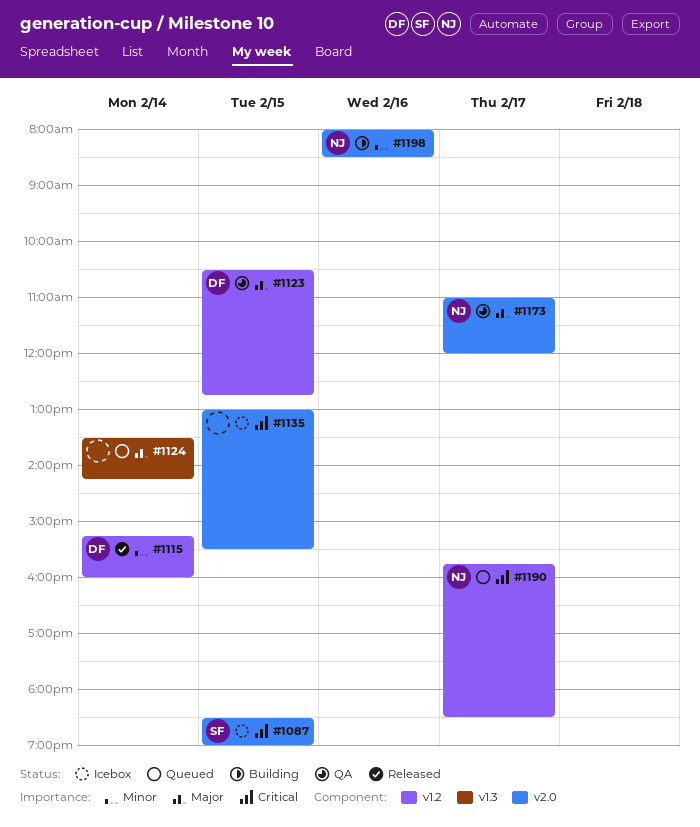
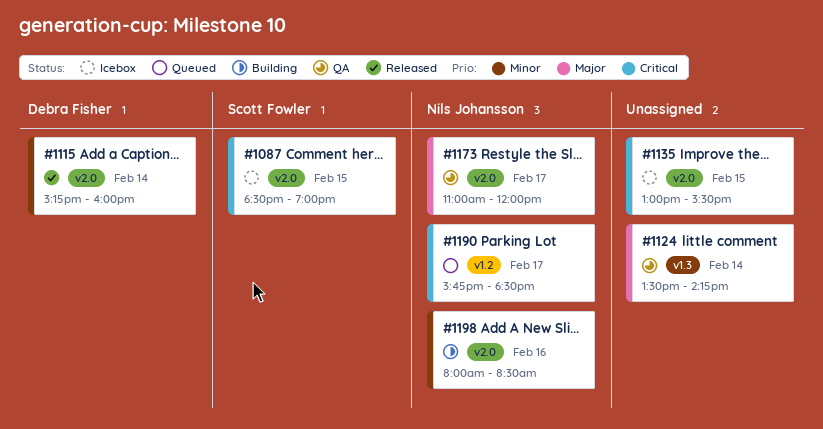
#1115, label: v1.2 -> v2.0
#1123: present -> none
#1124, status: Queued -> QA

